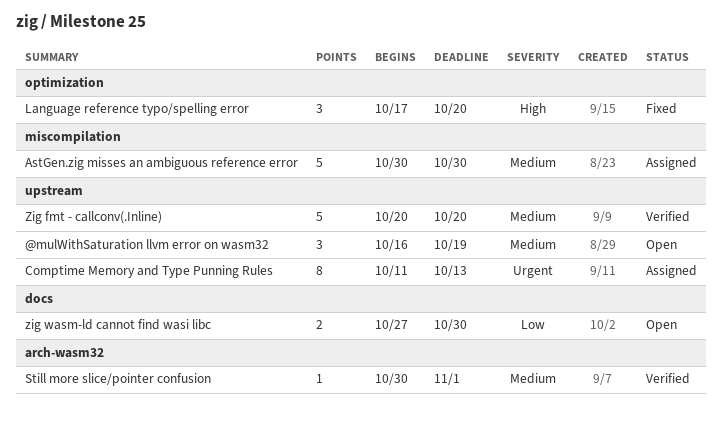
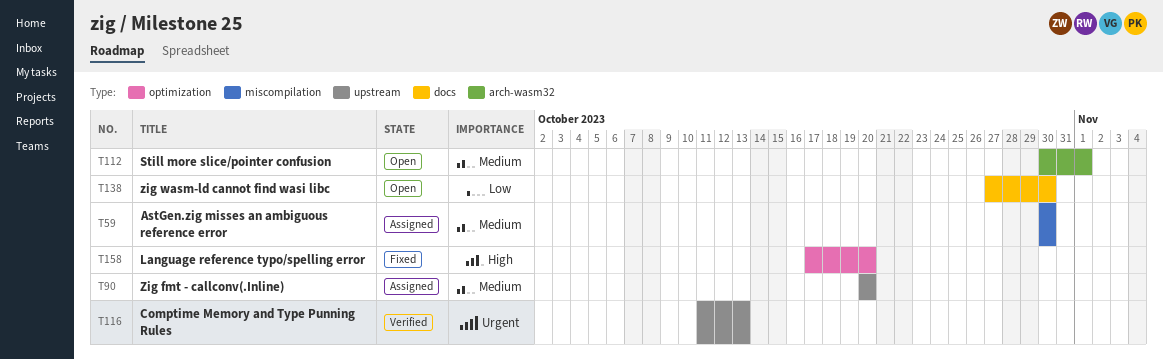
@mulWithSaturation llvm error on wasm32: present -> none
Comptime Memory and Type Punning Rules, status: Assigned -> Verified
Still more slice/pointer confusion, status: Verified -> Open
Zig fmt - callconv(.Inline), status: Verified -> Assigned

